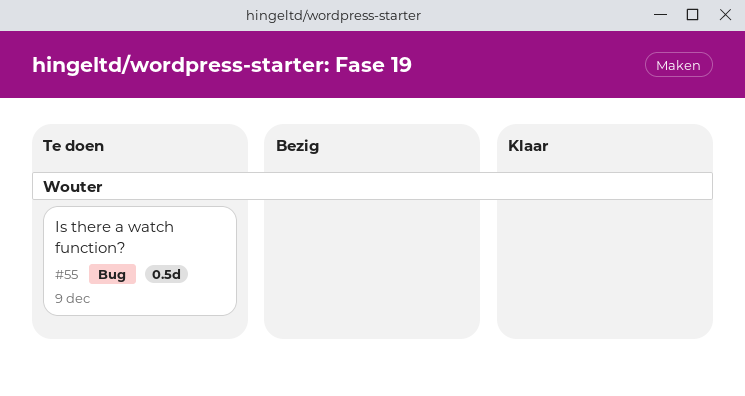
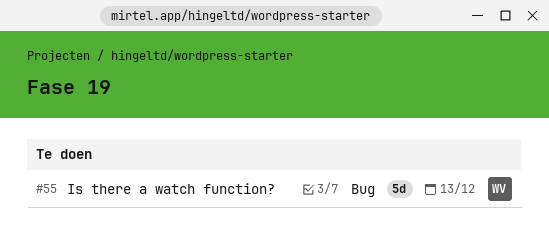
#55, estimate: 0.5d -> 5d
#55, due: Dec 9 -> Dec 13

